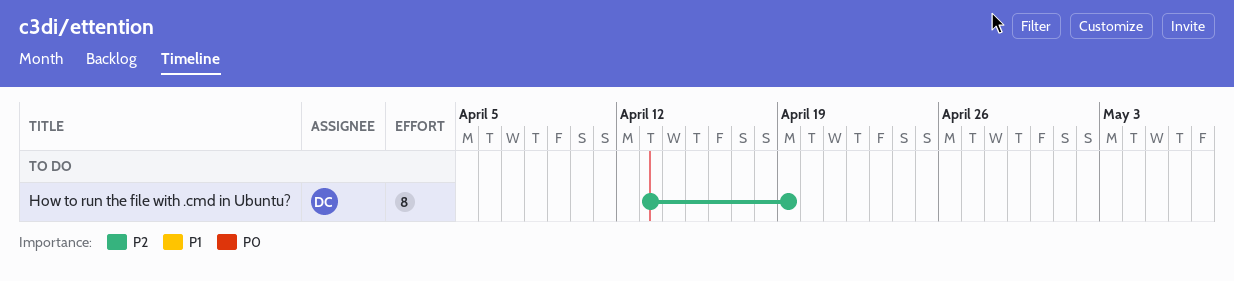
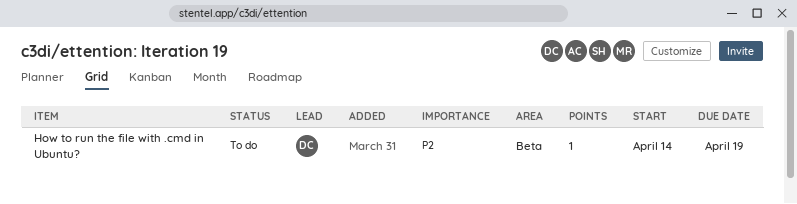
How to run the file with .cmd in Ubuntu?, estimate: 8 -> 1
How to run the file with .cmd in Ubuntu?, start: Apr 13 -> Apr 14

